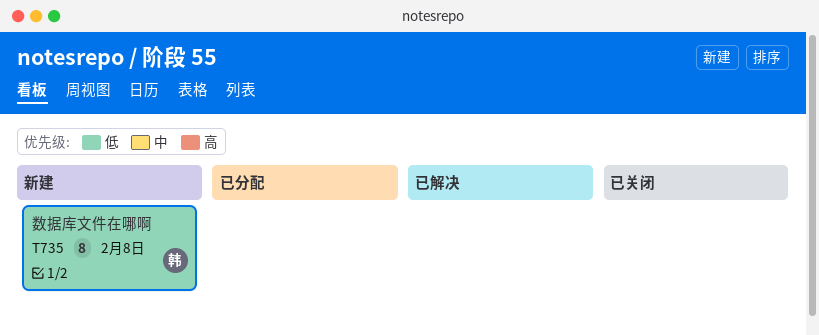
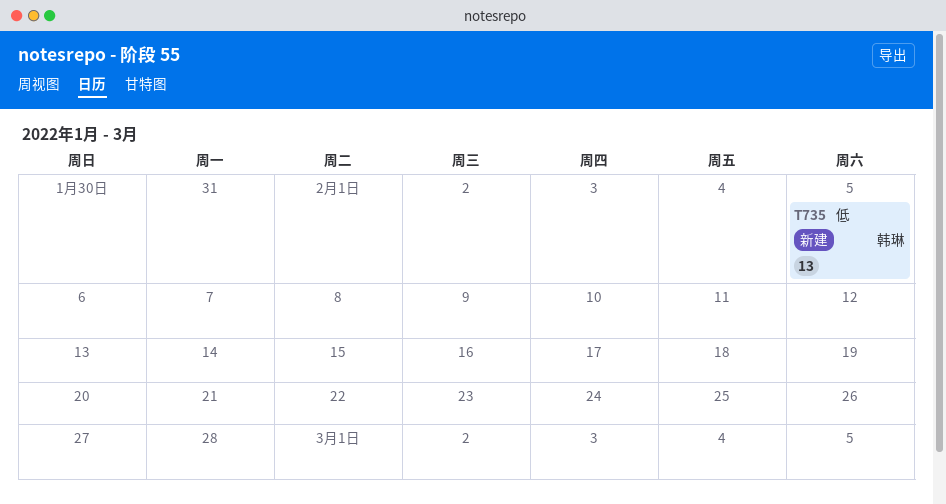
T735, estimate: 8 -> 13
T735, due: Feb 8 -> Feb 5

